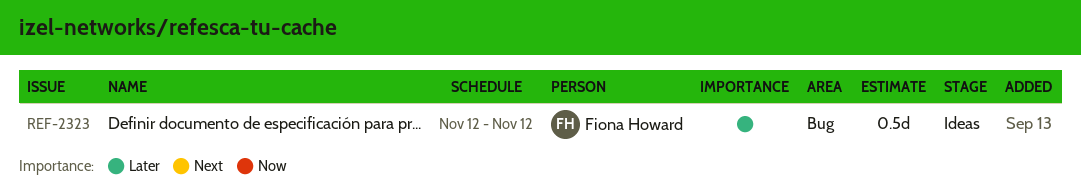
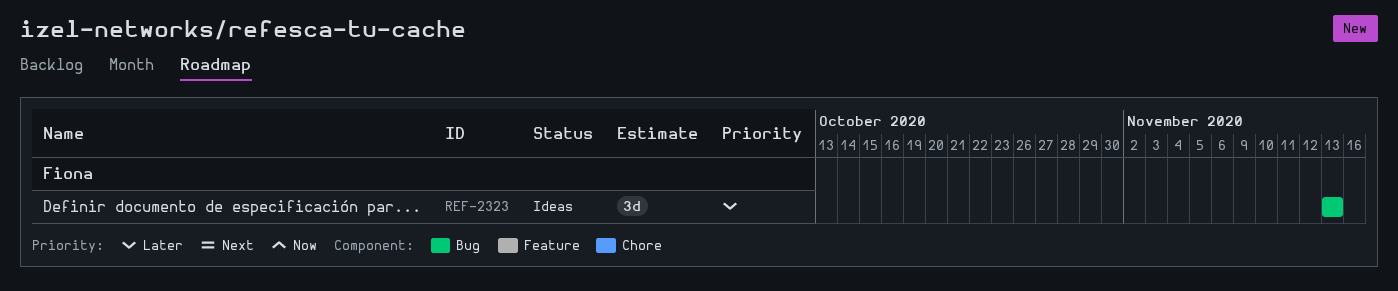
REF-2323, estimate: 0.5d -> 3d
REF-2323, start: Nov 12 -> Nov 13
REF-2323, due: Nov 12 -> Nov 13

